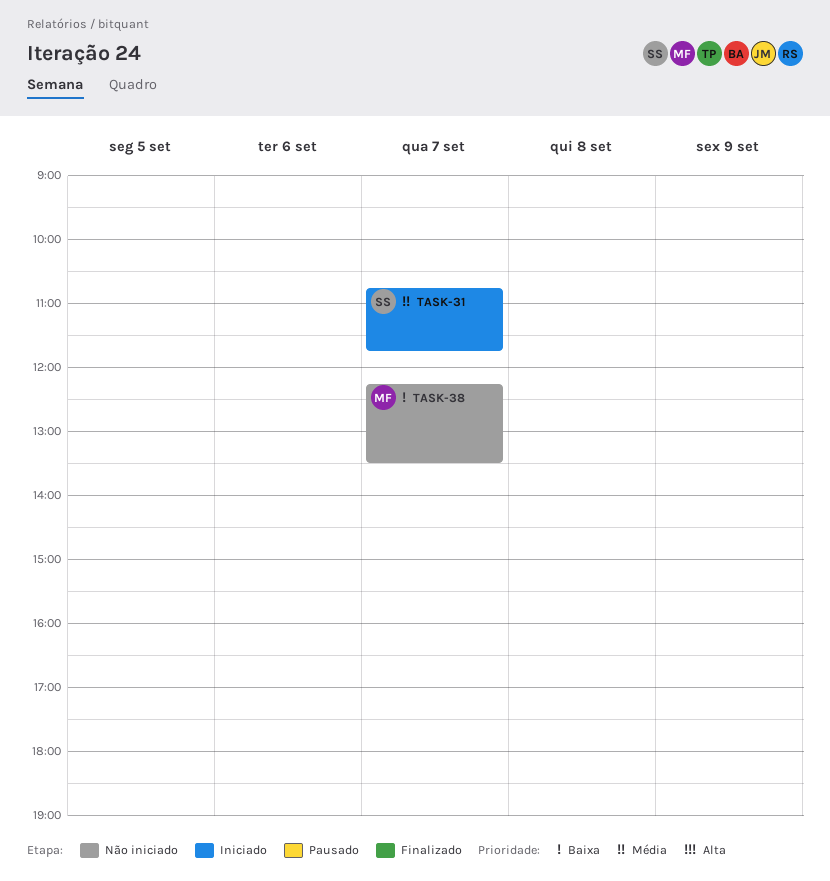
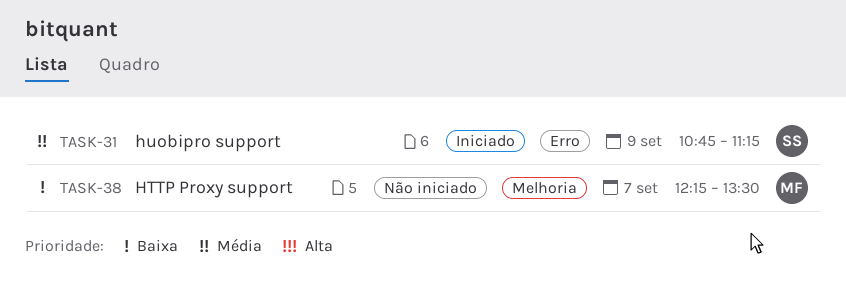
TASK-31, day: Sep 7 -> Sep 9
TASK-31, ends: 11:45 -> 11:15

